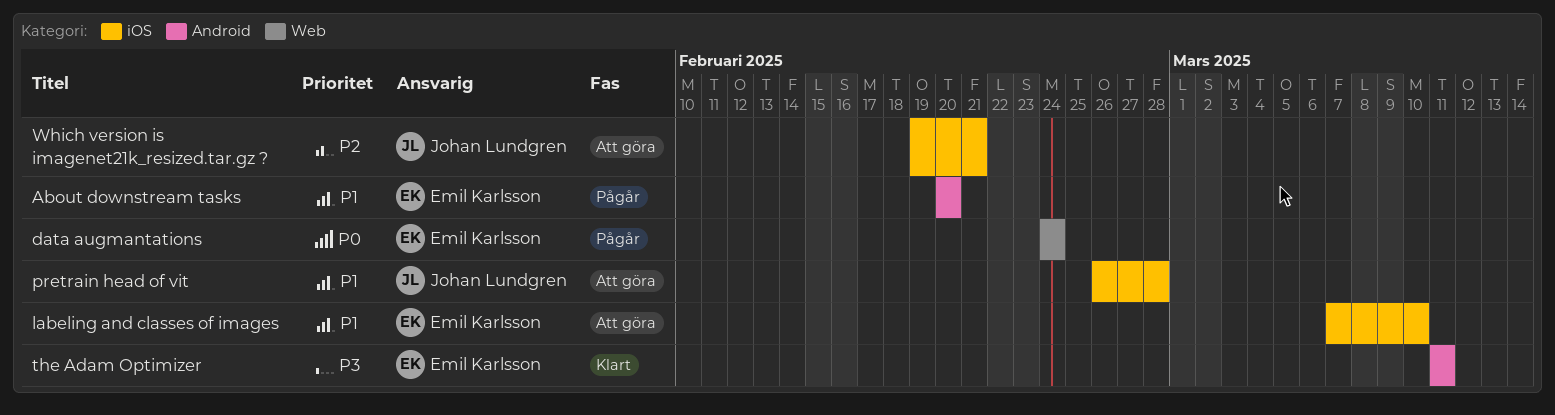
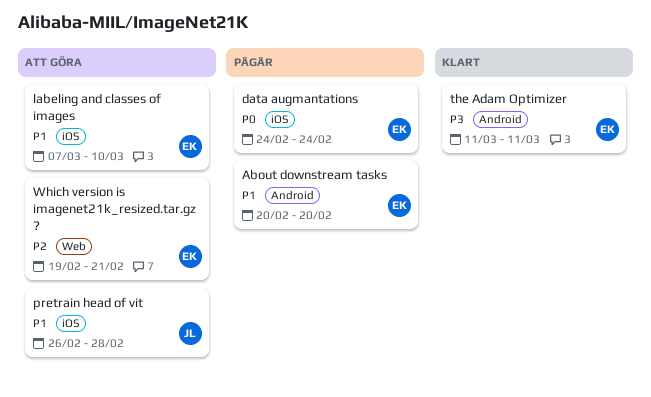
data augmantations, label: Web -> iOS
Which version is imagenet21k_resized.tar.gz ?, owner: Johan Lundgren -> Emil Karlsson
Which version is imagenet21k_resized.tar.gz ?, label: iOS -> Web

